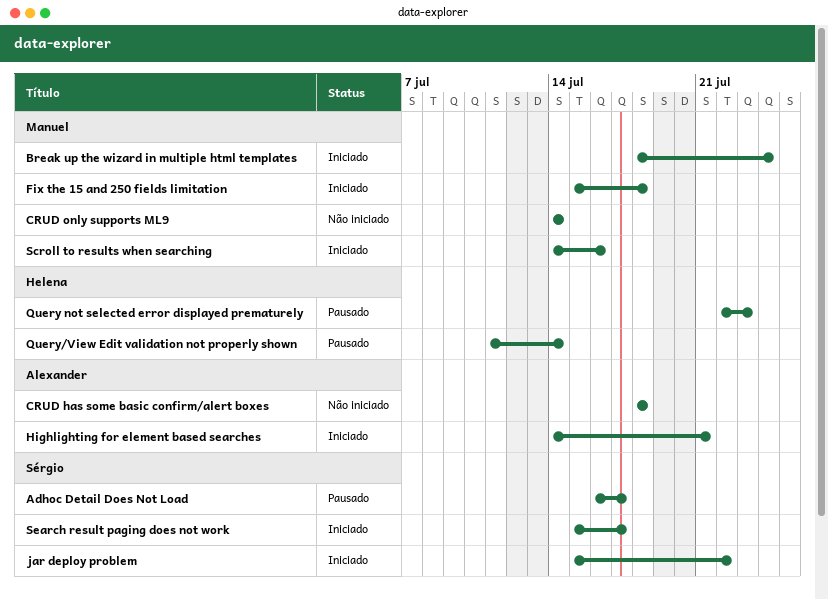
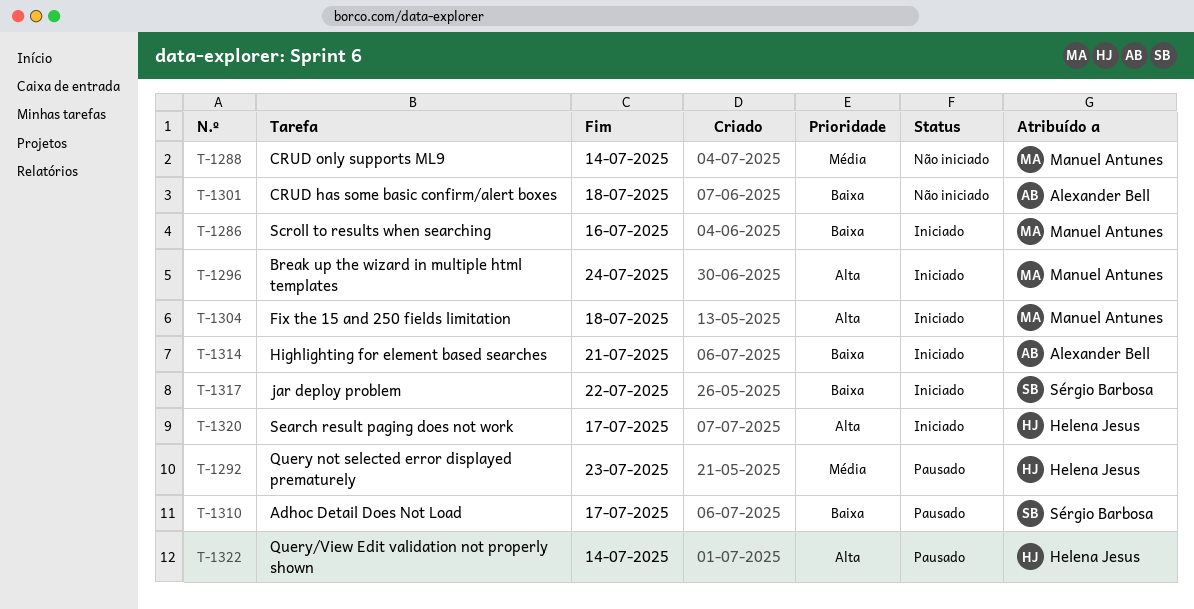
Search result paging does not work, owner: Sérgio Barbosa -> Helena Jesus

